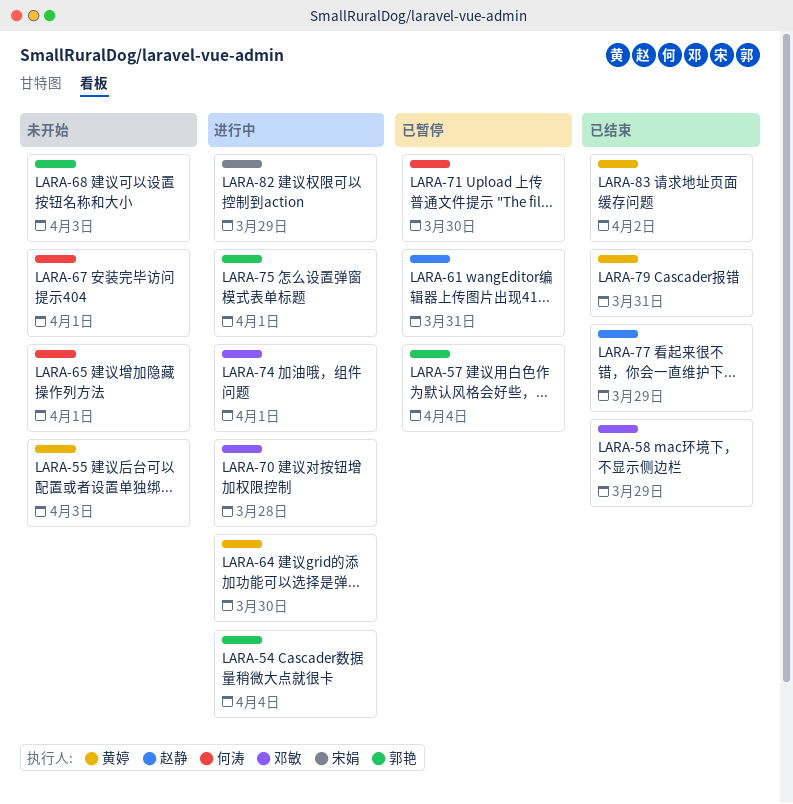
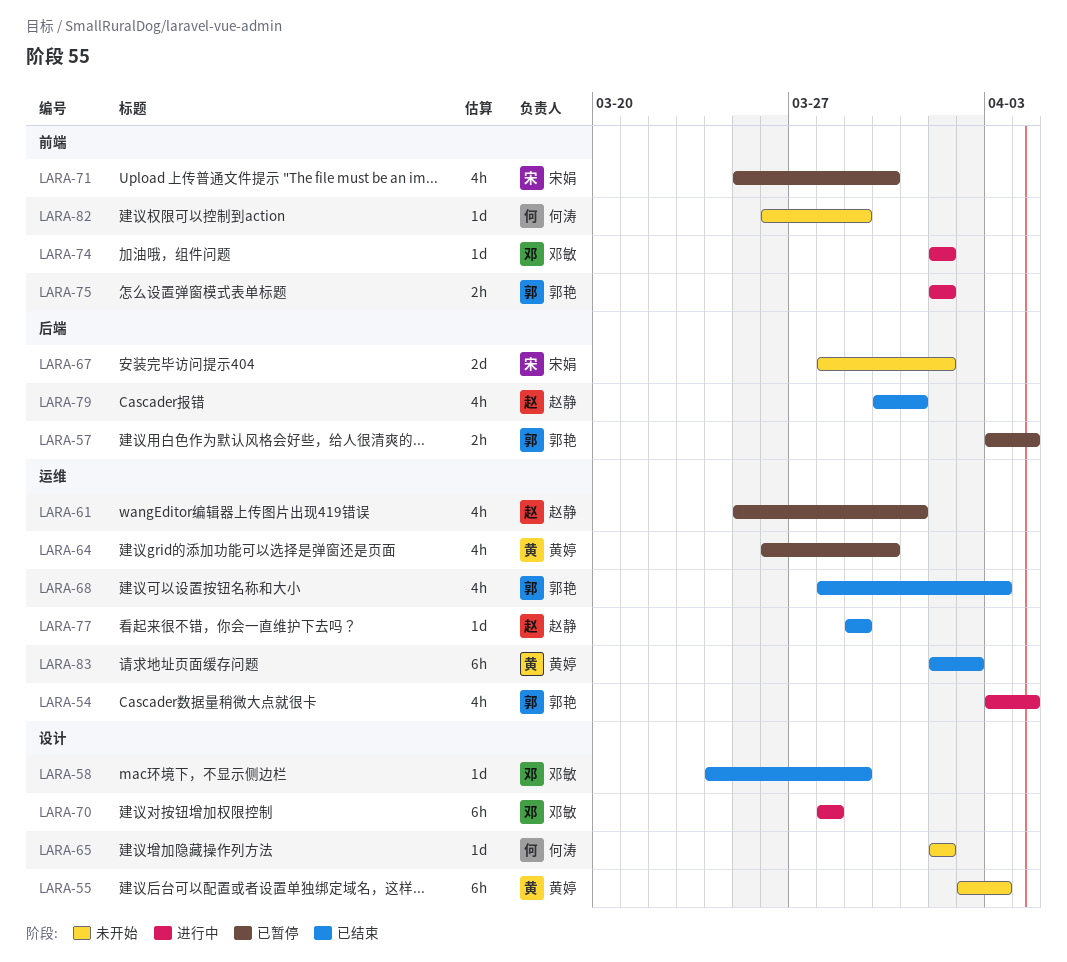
LARA-64, status: 进行中 -> 已暂停
LARA-67, owner: 何涛 -> 宋娟
LARA-68, status: 未开始 -> 已结束
LARA-71, owner: 何涛 -> 宋娟
LARA-79, owner: 黄婷 -> 赵静
LARA-82, status: 进行中 -> 未开始
LARA-82, owner: 宋娟 -> 何涛

